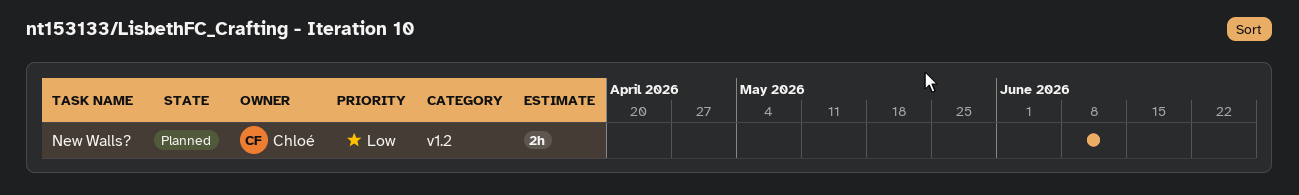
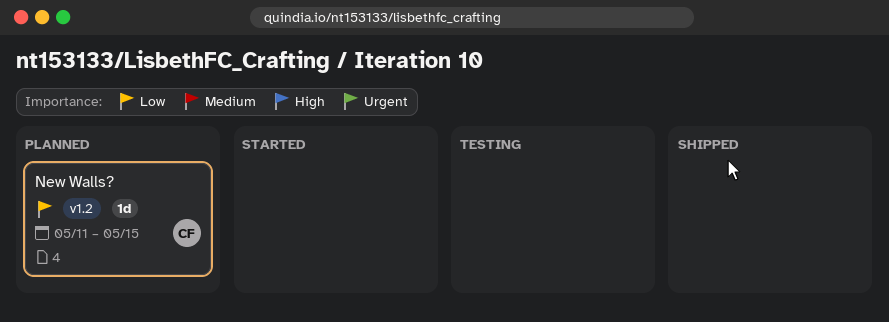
New Walls?, estimate: 2h -> 1d
New Walls?, start: Jun 8 -> May 11
New Walls?, due: Jun 12 -> May 15

